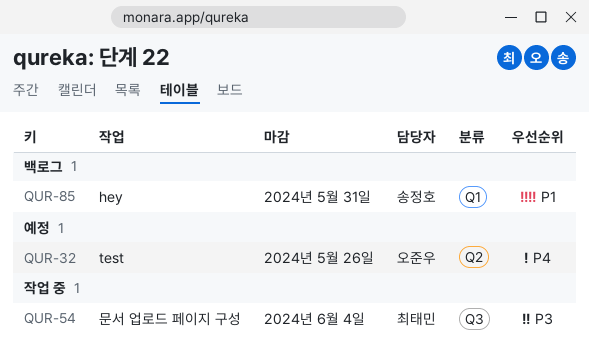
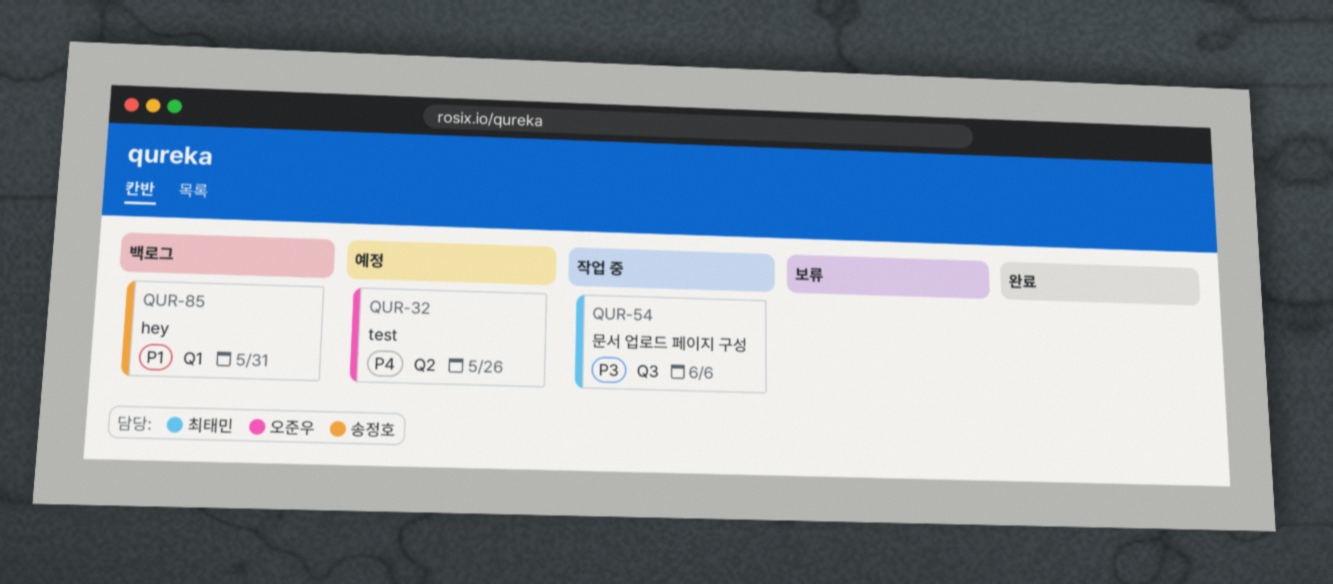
QUR-54, due: Jun 4 -> Jun 6

